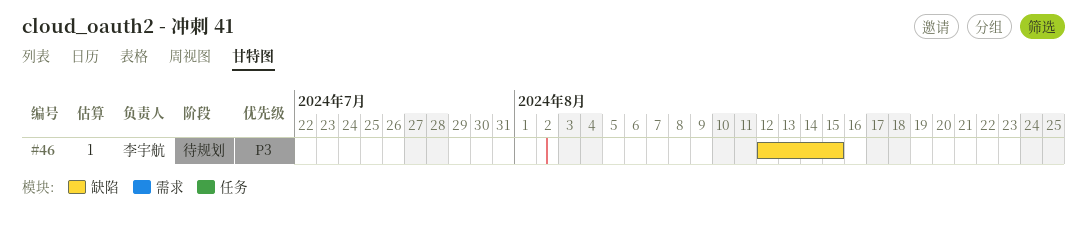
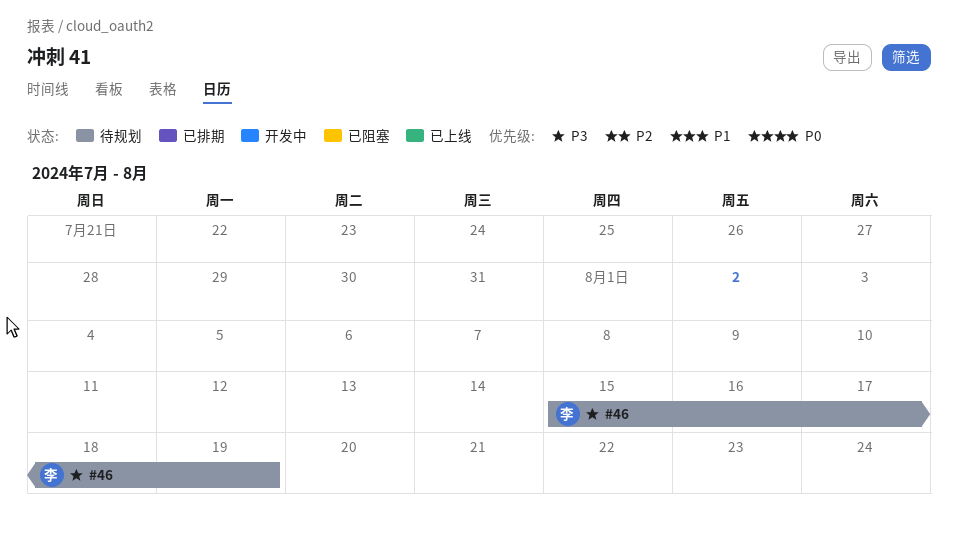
#46, start: Aug 12 -> Aug 15
#46, due: Aug 15 -> Aug 19

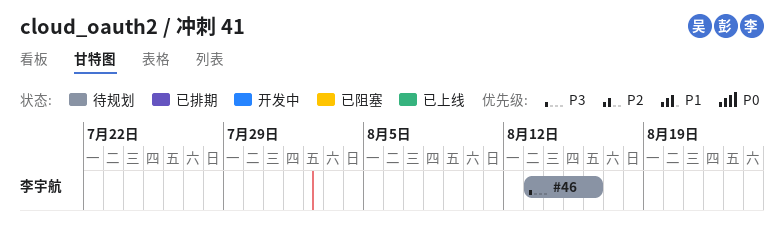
#46, start: Aug 15 -> Aug 13
#46, due: Aug 19 -> Aug 16

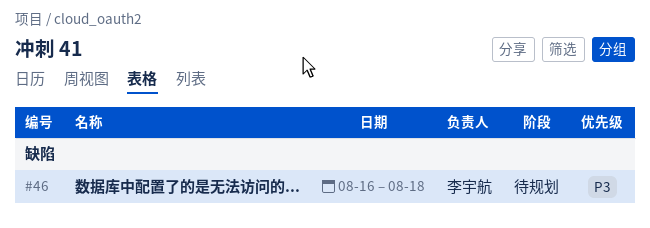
#46, start: Aug 13 -> Aug 16
#46, due: Aug 16 -> Aug 18

